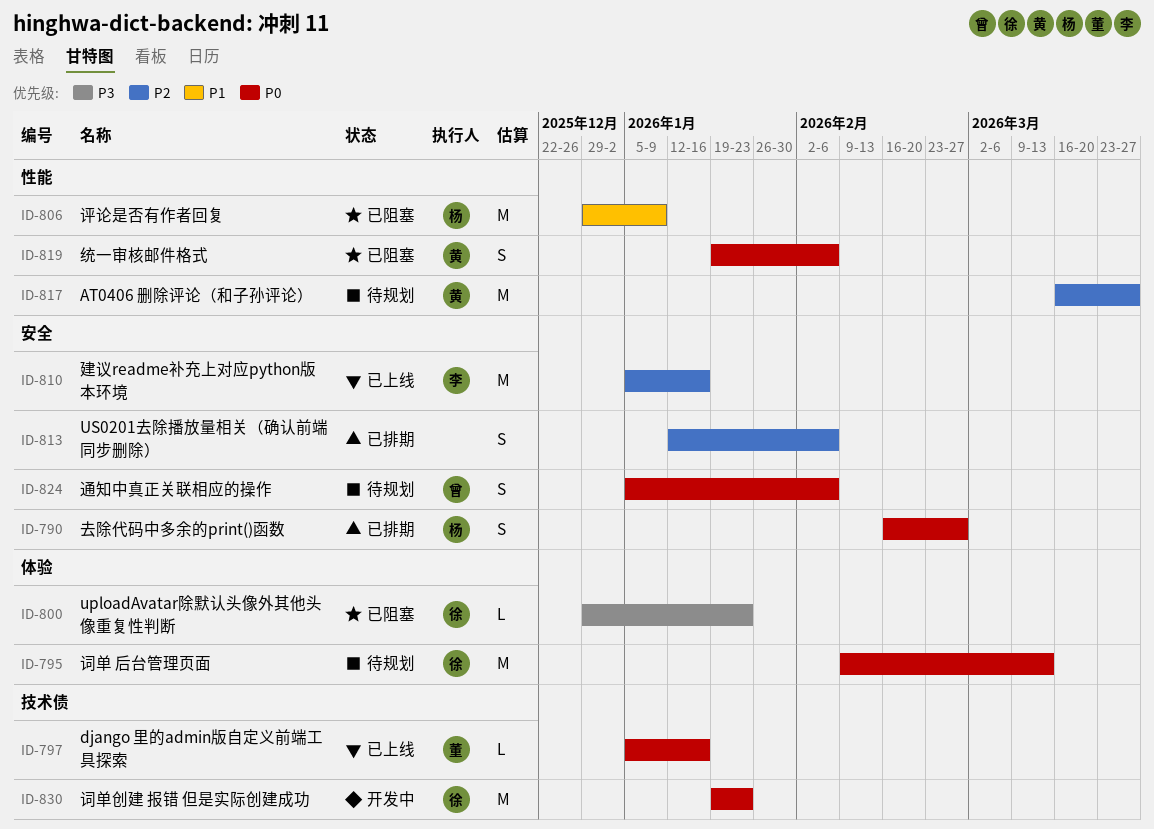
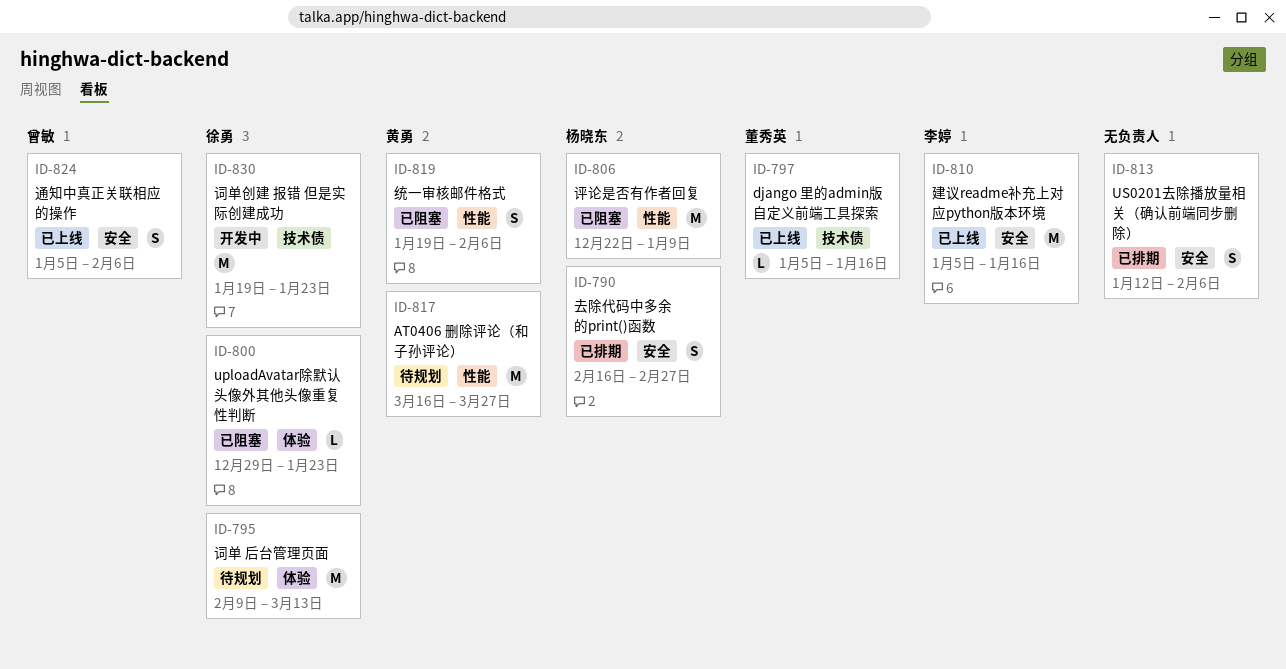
ID-806, start: Dec 29 -> Dec 22
ID-824, status: 待规划 -> 已上线

